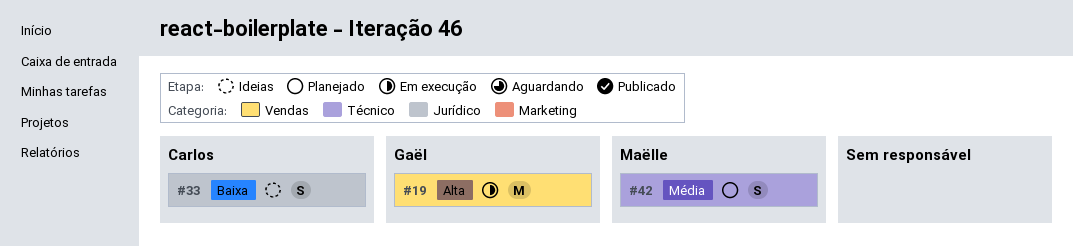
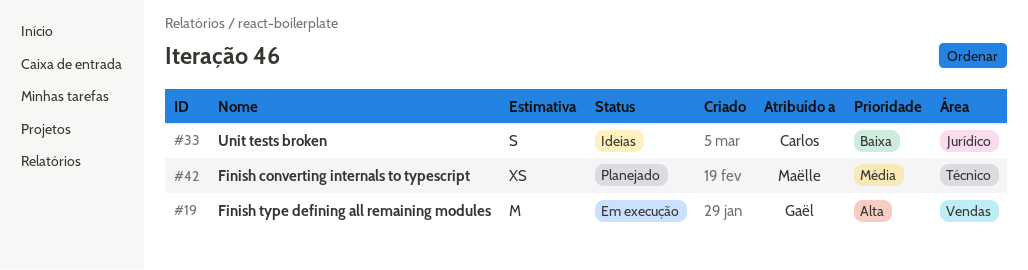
#42, estimate: S -> XS

